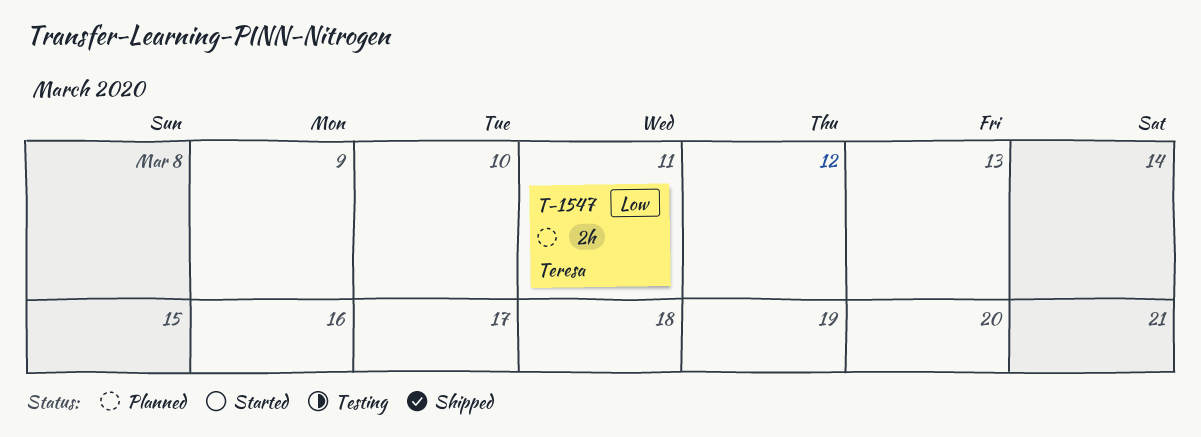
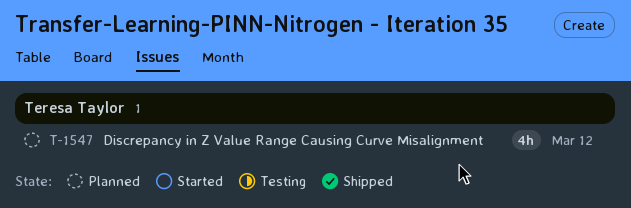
T-1547, estimate: 2h -> 4h
T-1547, due: Mar 11 -> Mar 12

